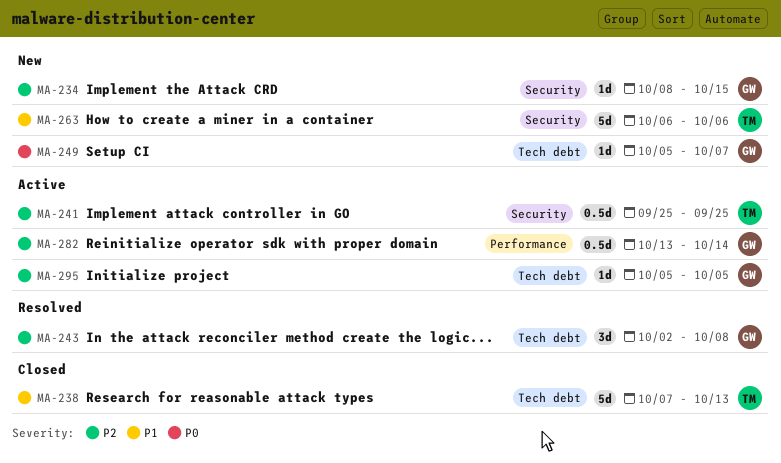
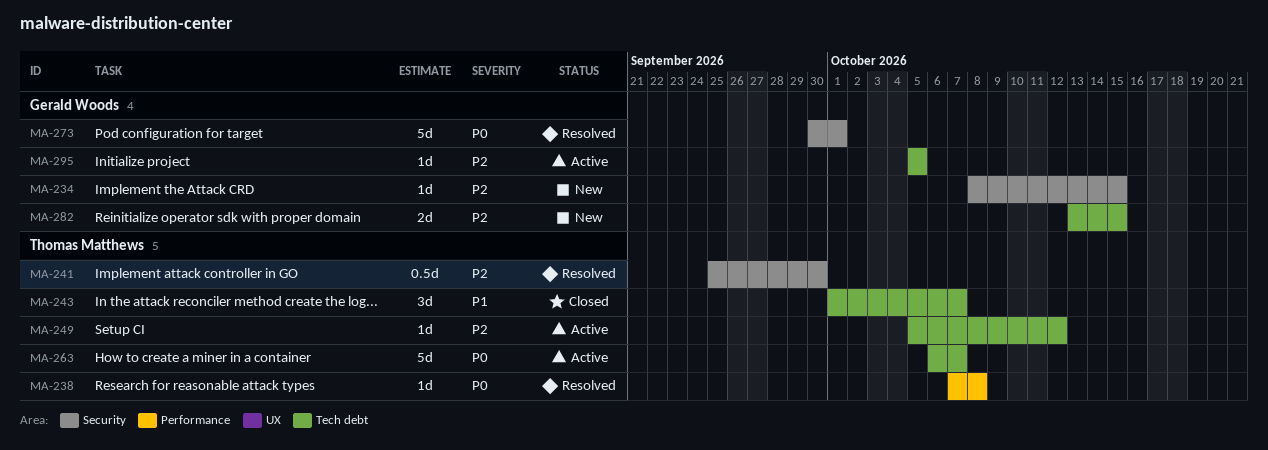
MA-238, status: Closed -> Resolved
MA-238, priority: P1 -> P0
MA-238, label: Tech debt -> Performance
MA-238, estimate: 5d -> 1d
MA-238, due: Oct 13 -> Oct 8
MA-241, status: Active -> Resolved
MA-241, due: Sep 25 -> Sep 30
MA-243, status: Resolved -> Closed
MA-243, owner: Gerald Woods -> Thomas Matthews
MA-243, priority: P2 -> P1
MA-243, start: Oct 2 -> Oct 1
MA-243, due: Oct 8 -> Oct 7
MA-249, status: New -> Active
MA-249, owner: Gerald Woods -> Thomas Matthews
MA-249, priority: P0 -> P2
MA-249, due: Oct 7 -> Oct 12
MA-263, status: New -> Active
MA-263, priority: P1 -> P0
MA-263, label: Security -> Tech debt
MA-263, due: Oct 6 -> Oct 7
MA-273: none -> present
MA-282, status: Active -> New
MA-282, label: Performance -> Tech debt
MA-282, estimate: 0.5d -> 2d
MA-282, due: Oct 14 -> Oct 15

